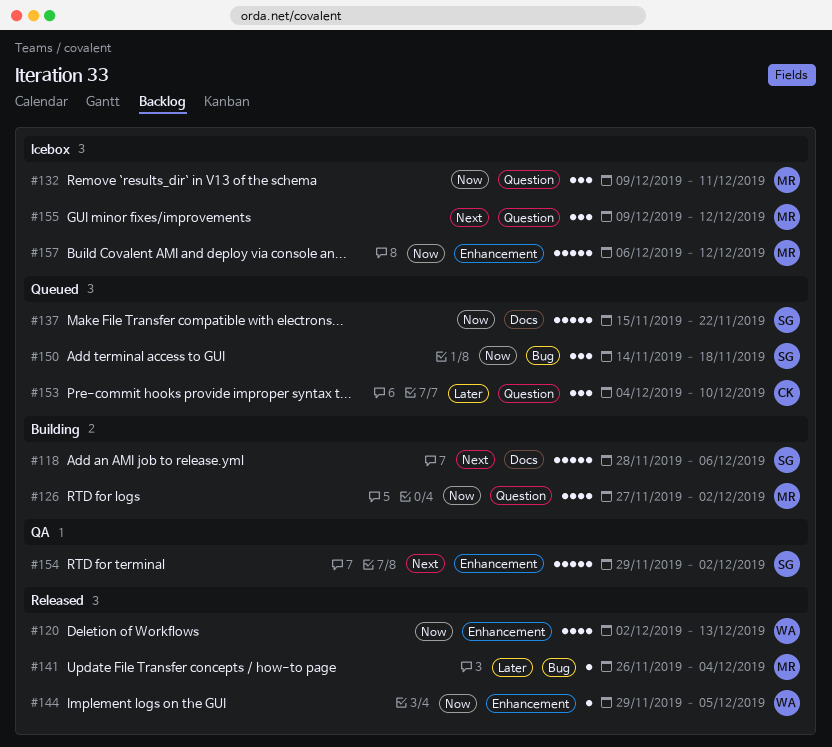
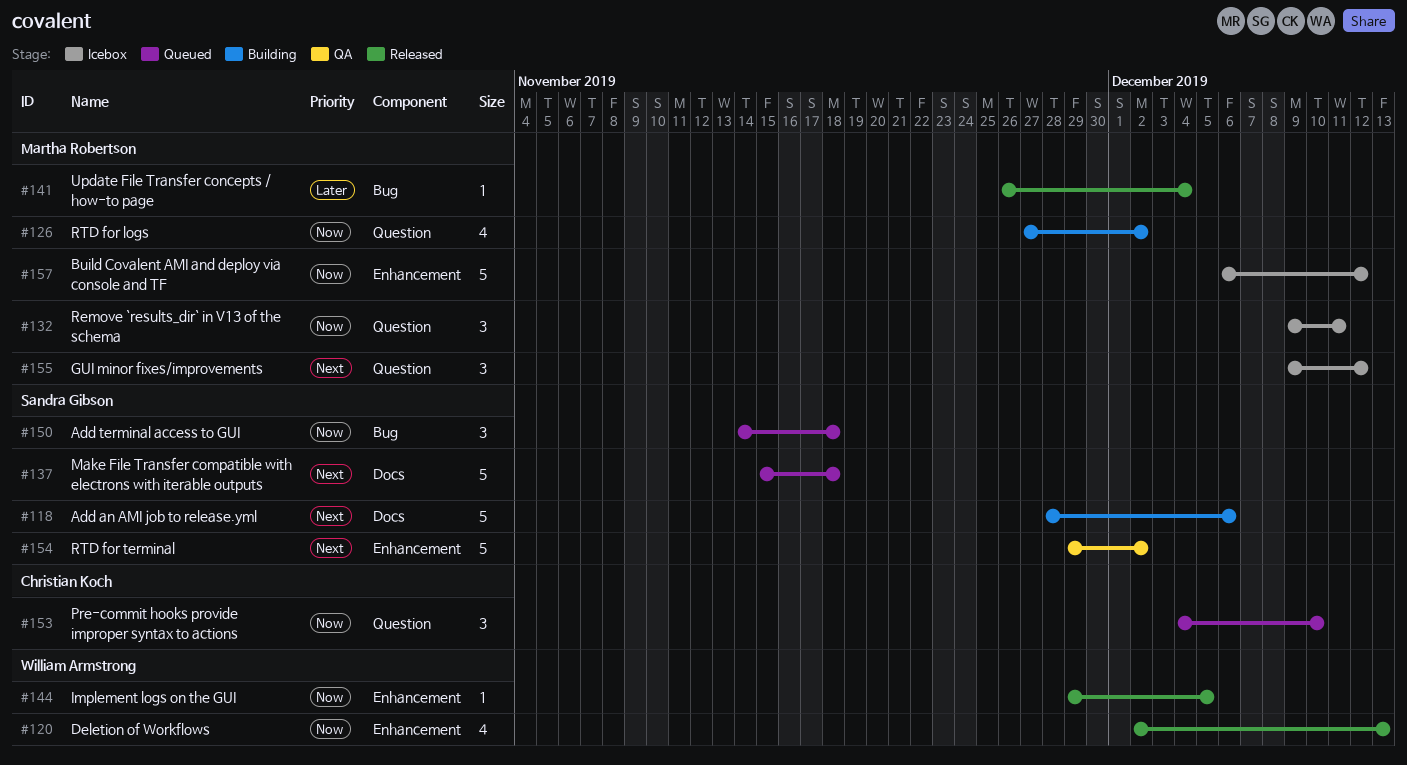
#137, priority: Now -> Next
#137, due: Nov 22 -> Nov 18
#153, priority: Later -> Now

